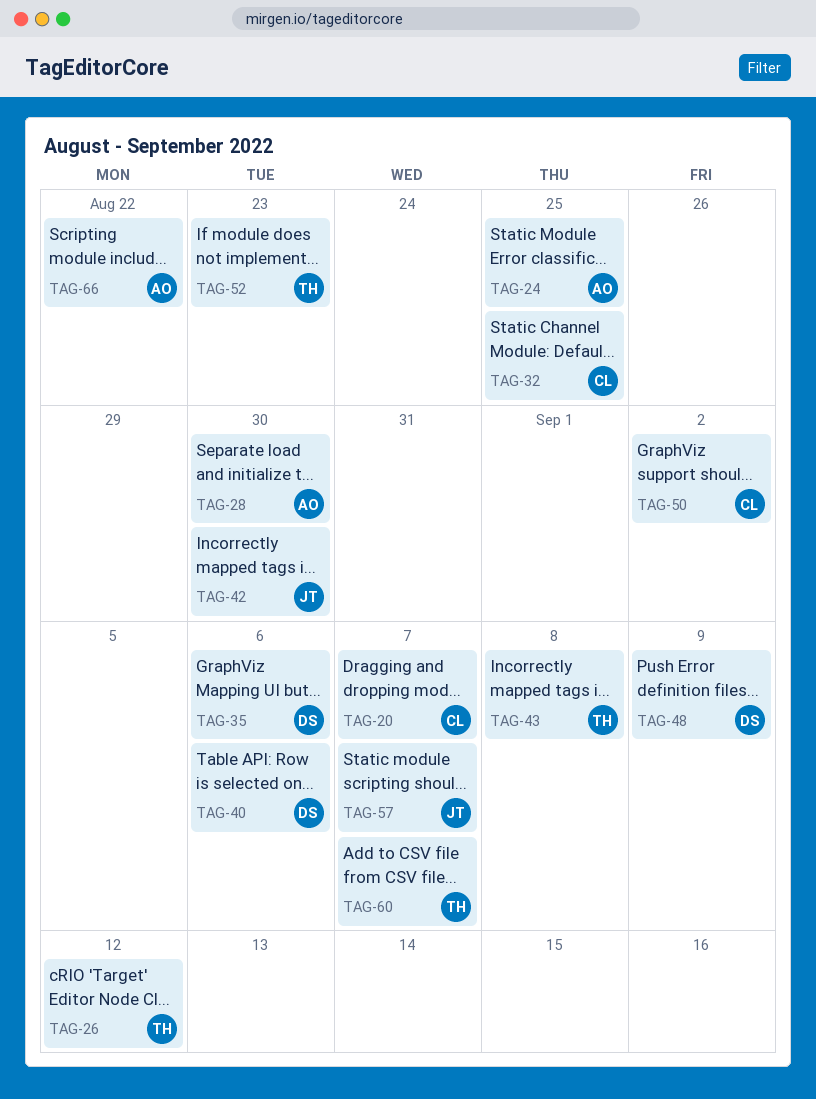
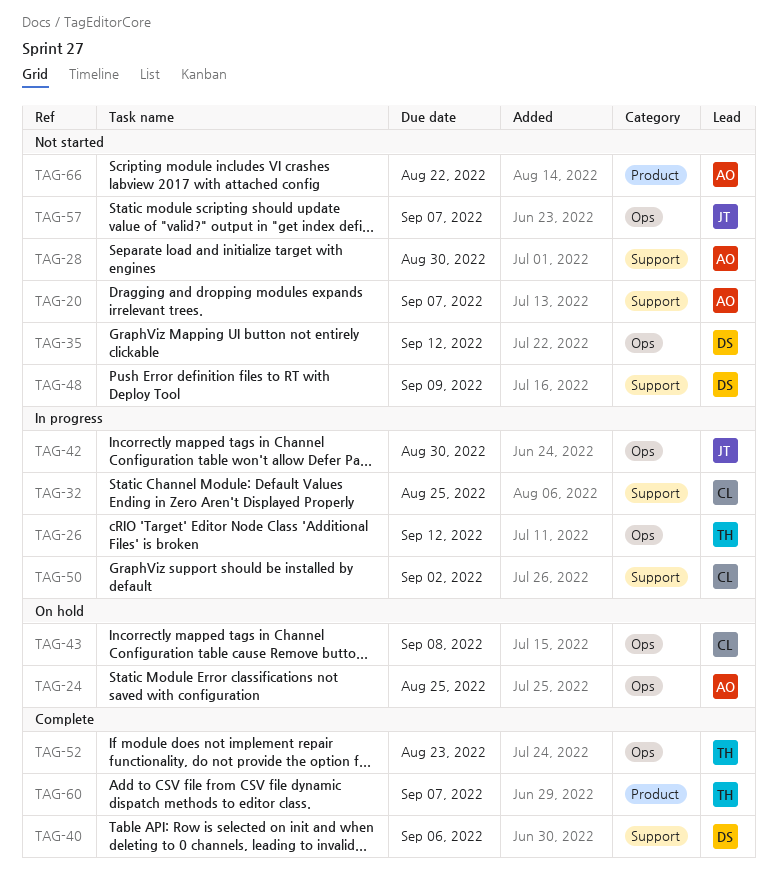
TAG-20, owner: CL -> AO
TAG-35, due: Sep 6 -> Sep 12
TAG-43, owner: TH -> CL

